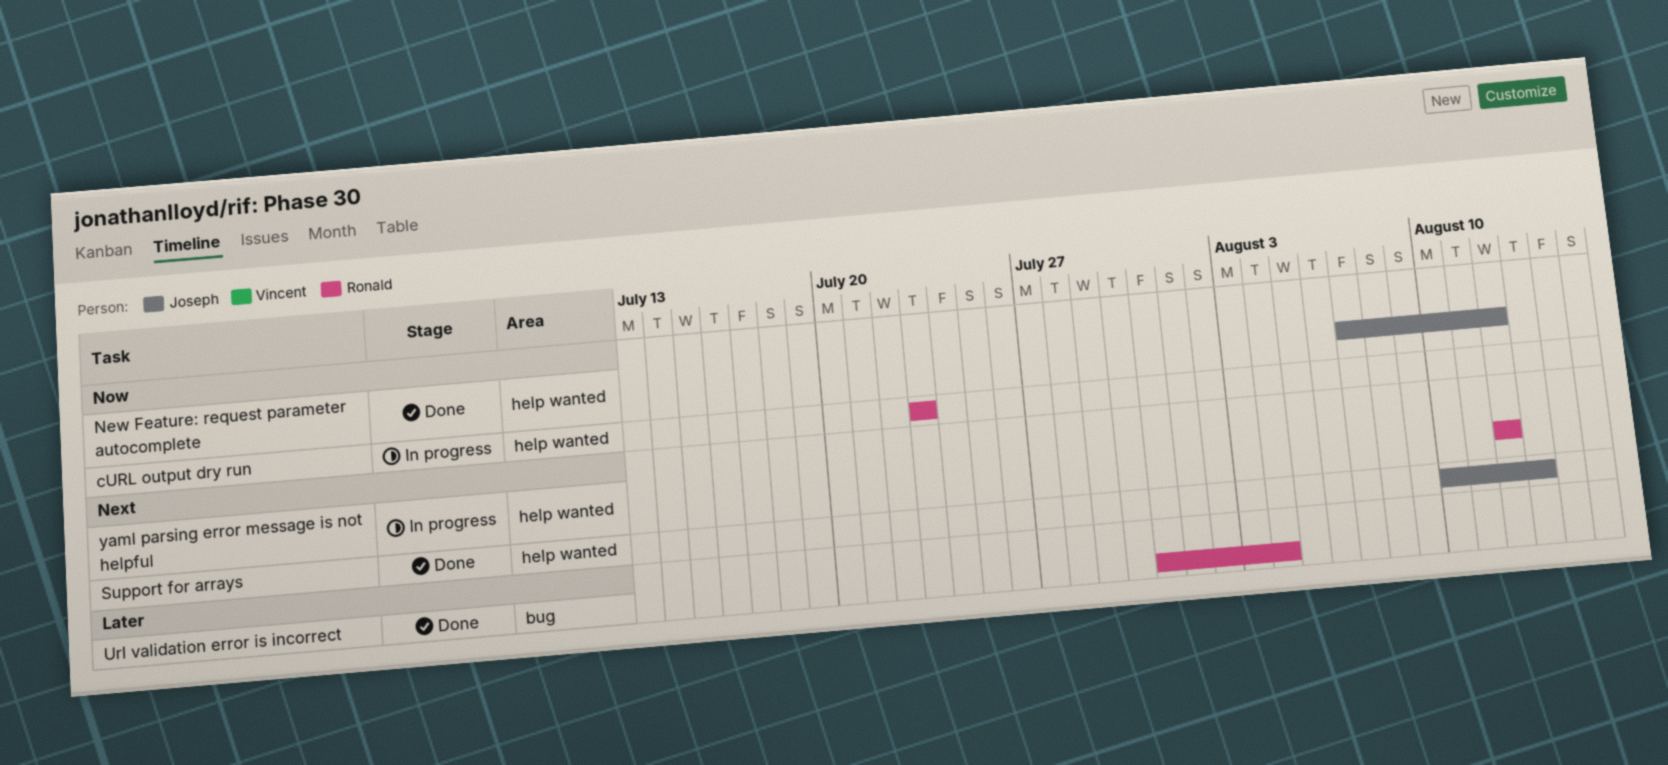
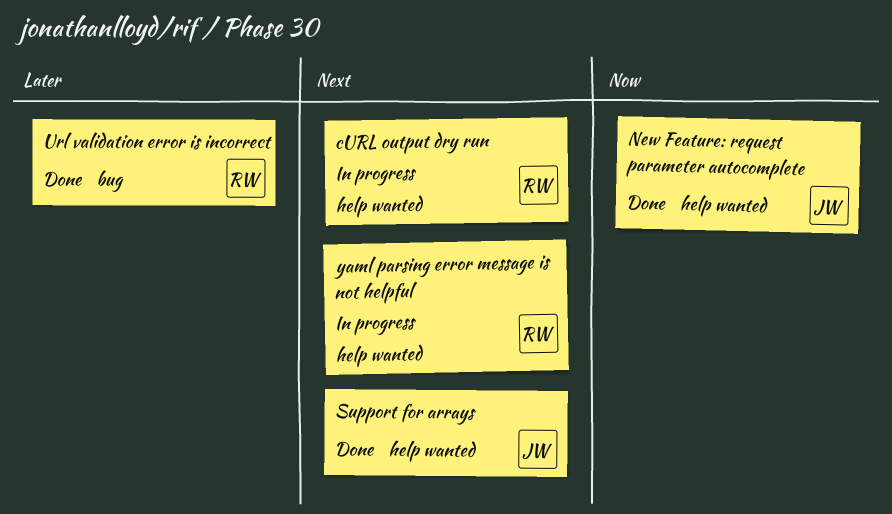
cURL output dry run, priority: Now -> Next

